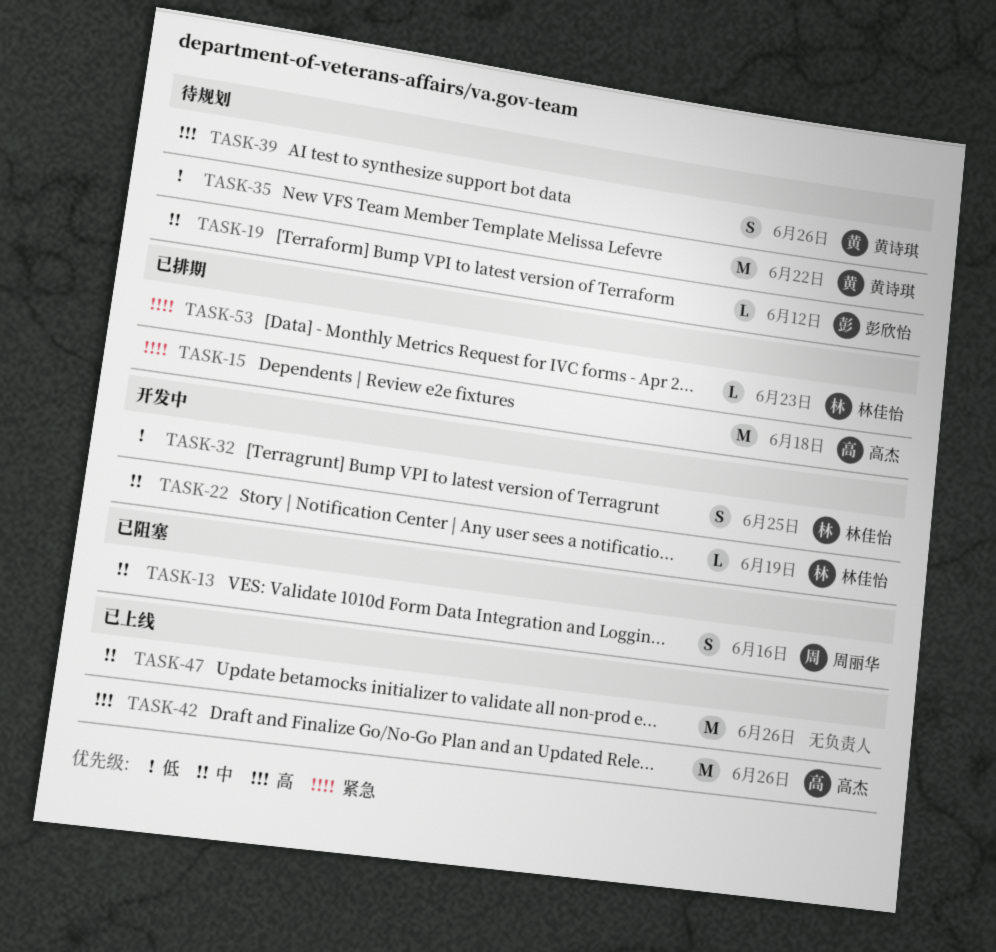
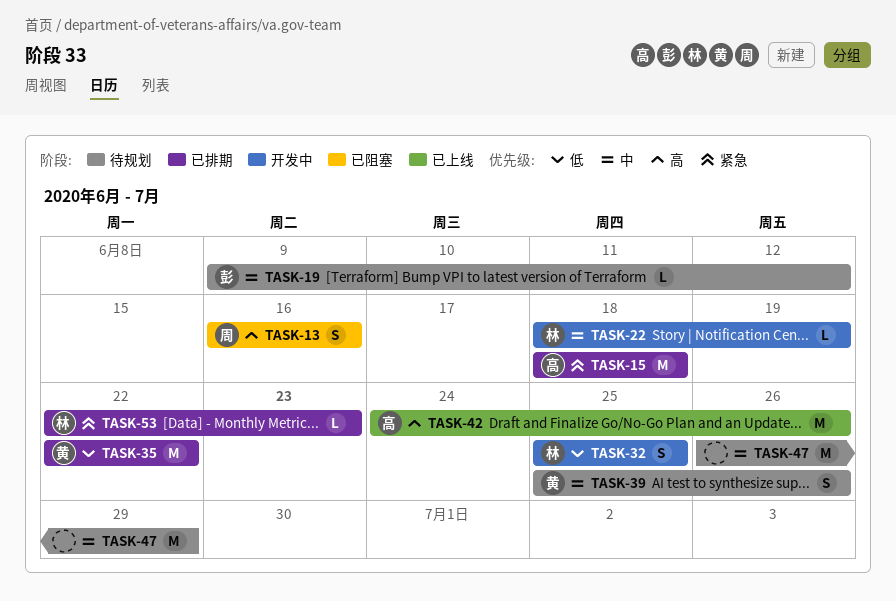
TASK-13, priority: 中 -> 高
TASK-35, status: 待规划 -> 已排期
TASK-39, priority: 高 -> 中
TASK-47, status: 已上线 -> 待规划
TASK-47, due: Jun 26 -> Jun 29

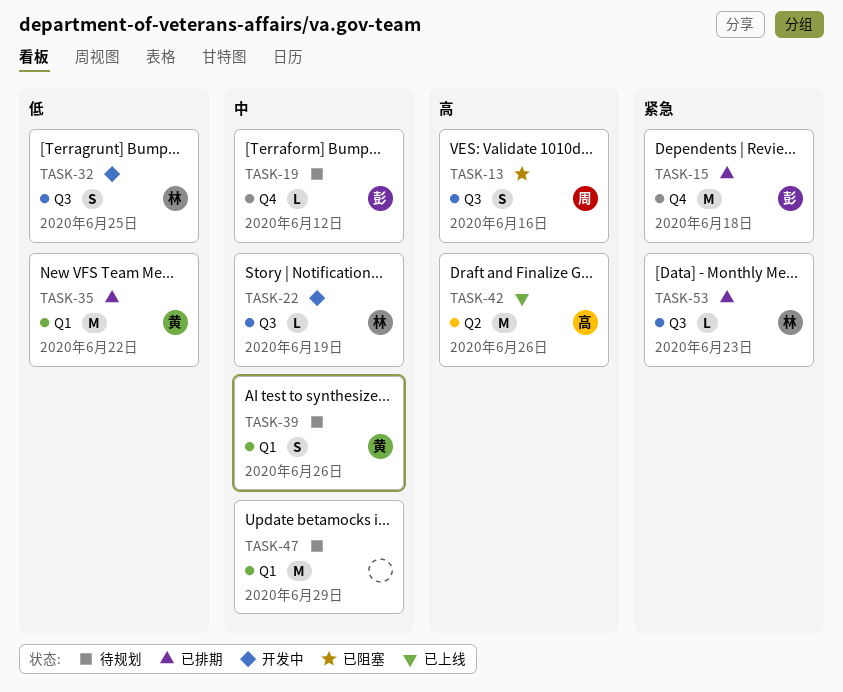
TASK-15, owner: 高 -> 彭

